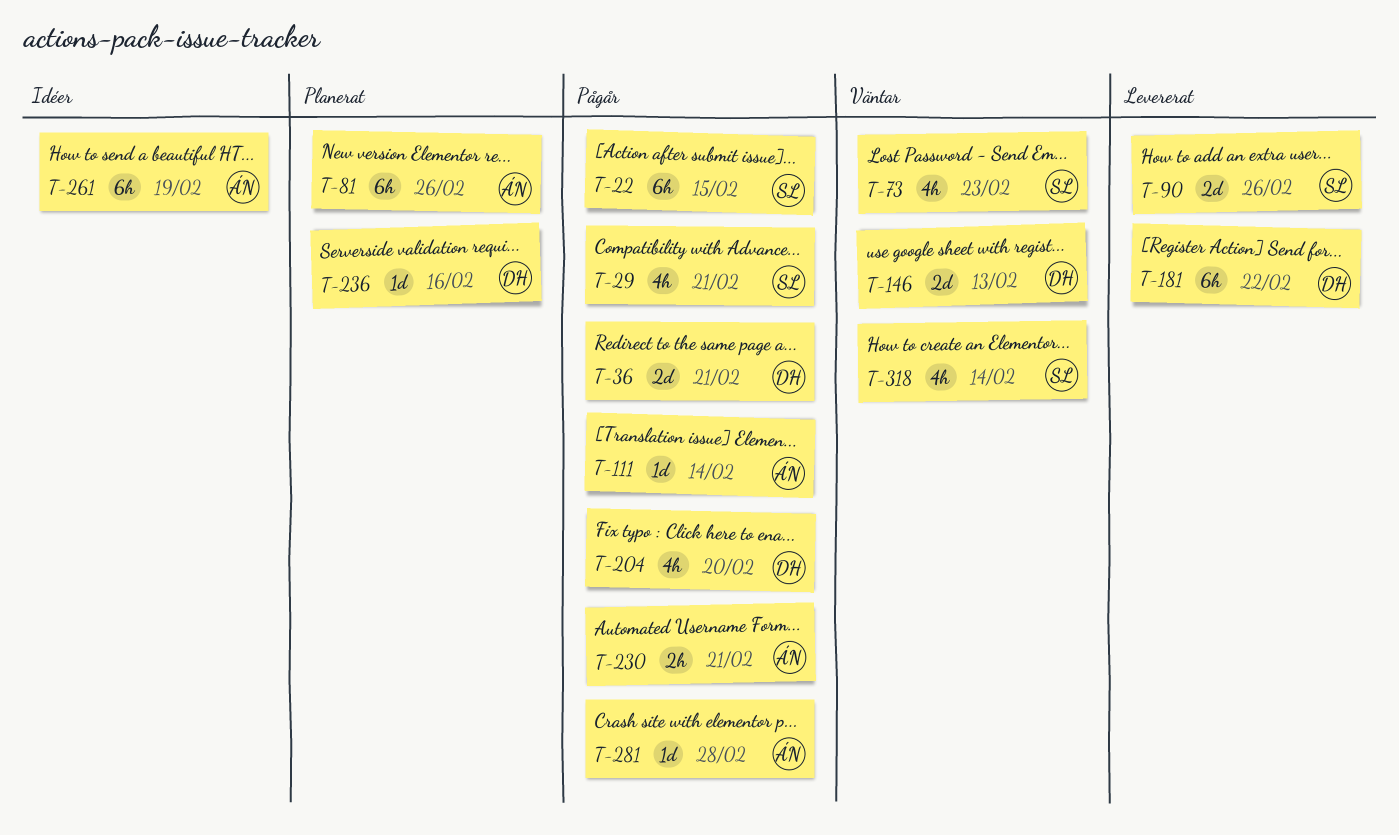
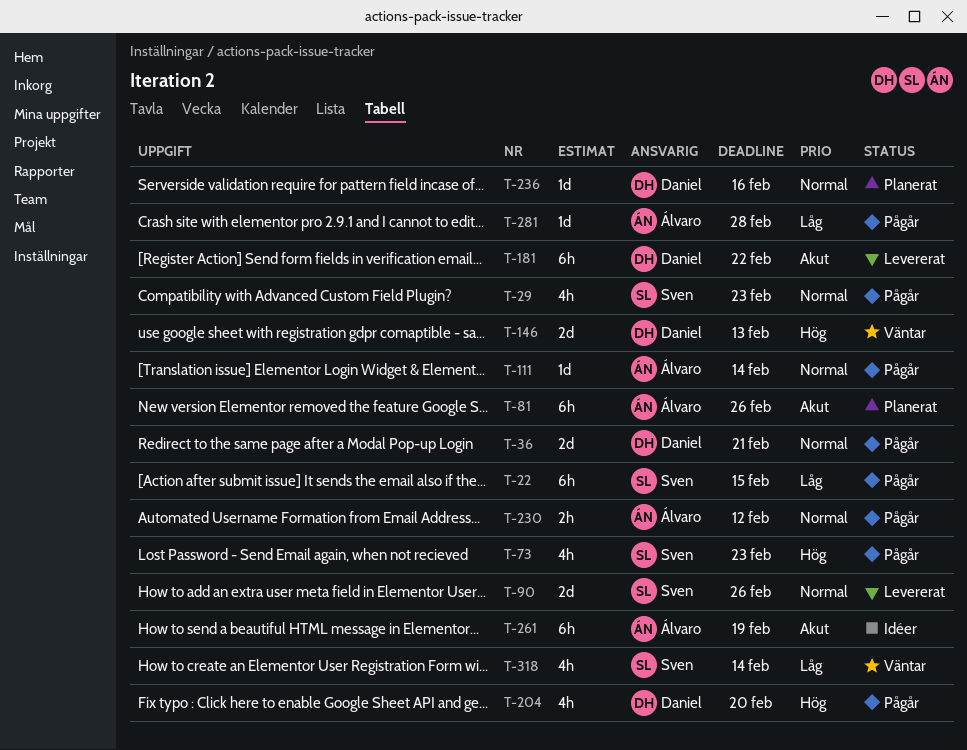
T-29, due: Feb 21 -> Feb 23
T-73, status: Väntar -> Pågår
T-230, due: Feb 21 -> Feb 12

